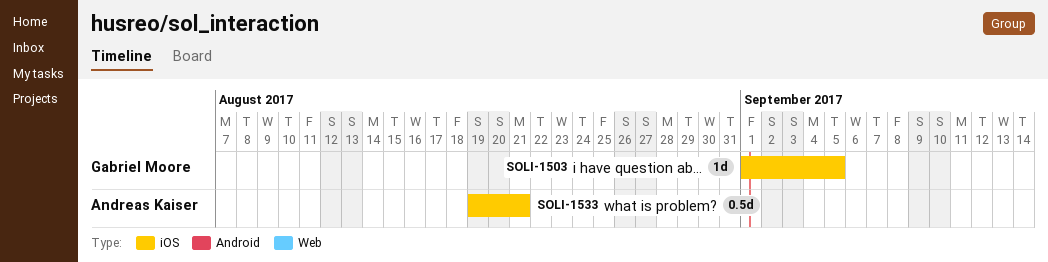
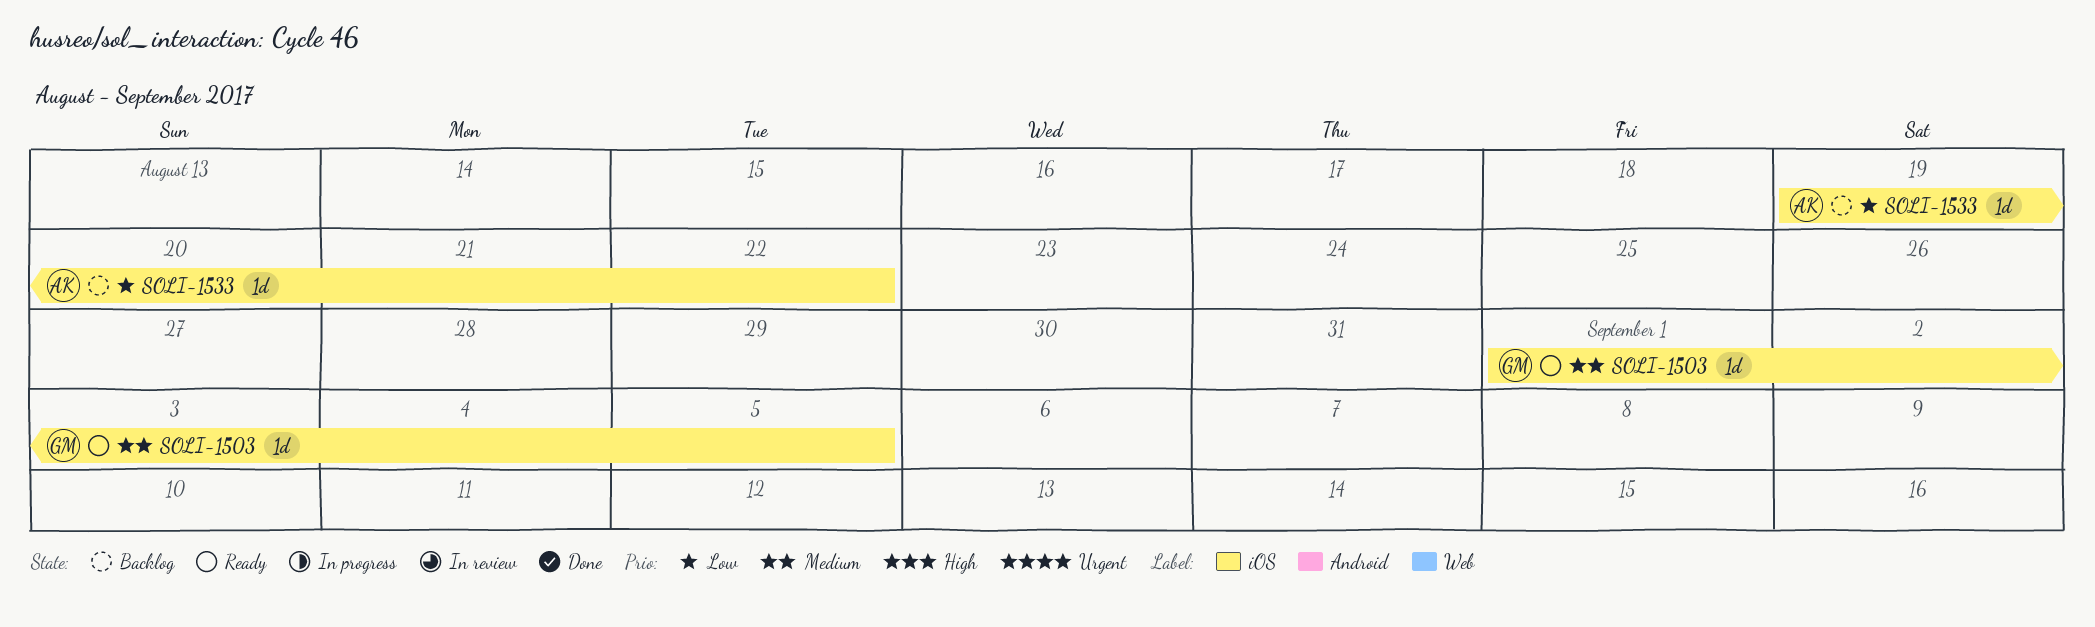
SOLI-1533, estimate: 0.5d -> 1d
SOLI-1533, due: Aug 21 -> Aug 22

